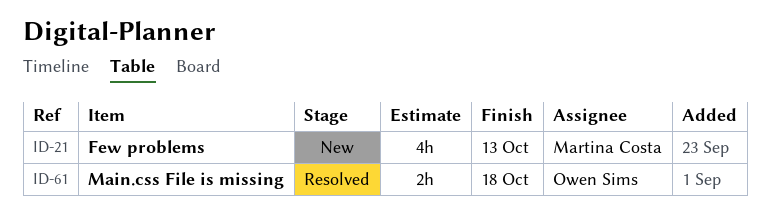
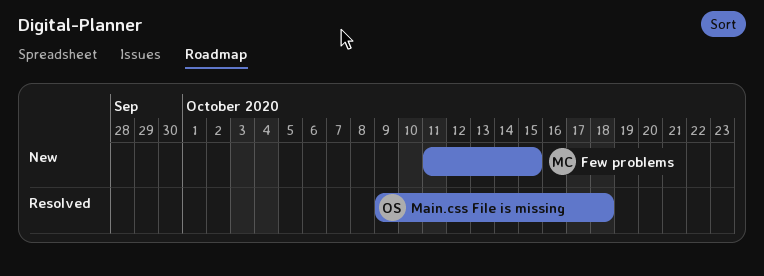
Few problems, due: Oct 13 -> Oct 15

